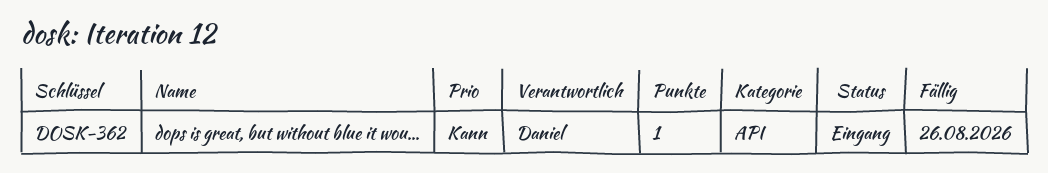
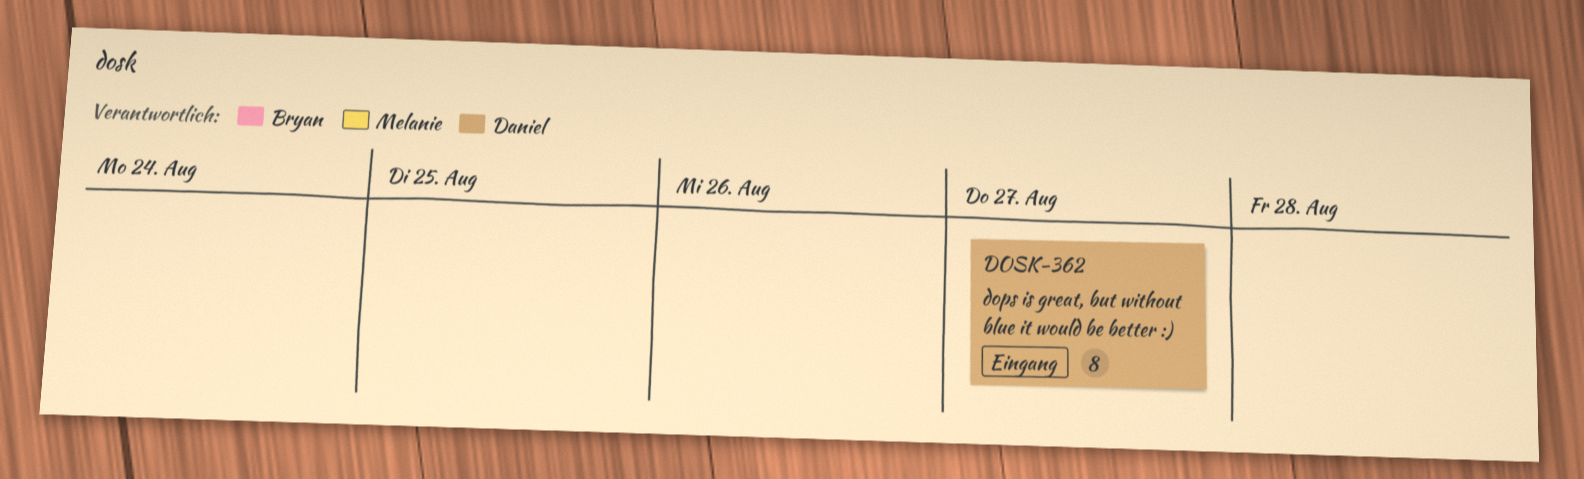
DOSK-362, estimate: 1 -> 8
DOSK-362, due: Aug 26 -> Aug 27

